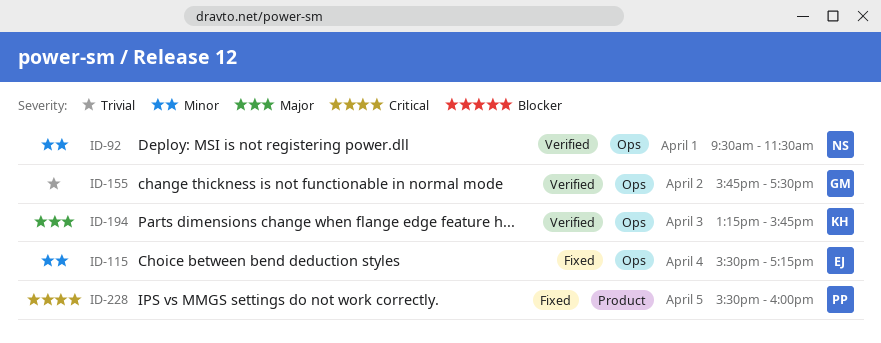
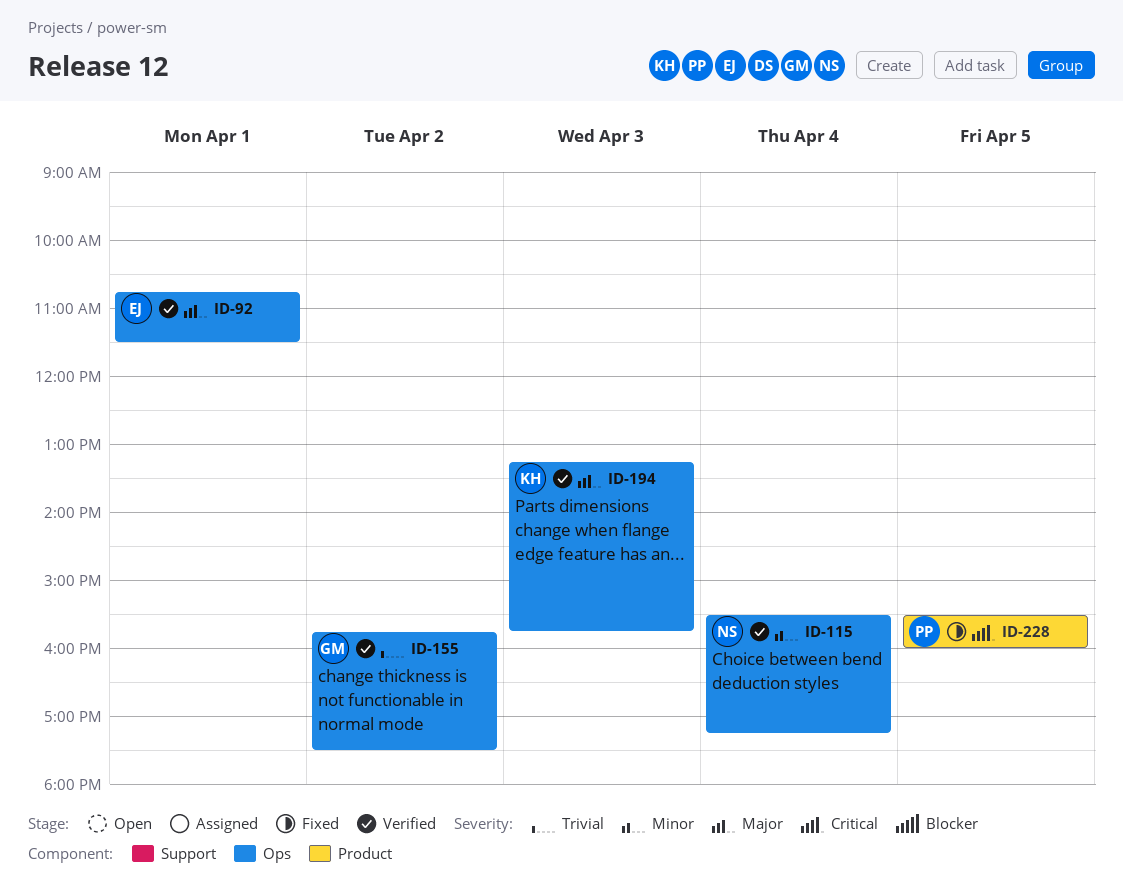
ID-92, owner: NS -> EJ
ID-92, priority: Minor -> Major
ID-92, begins: 09:30 -> 10:45
ID-115, status: Fixed -> Verified
ID-115, owner: EJ -> NS

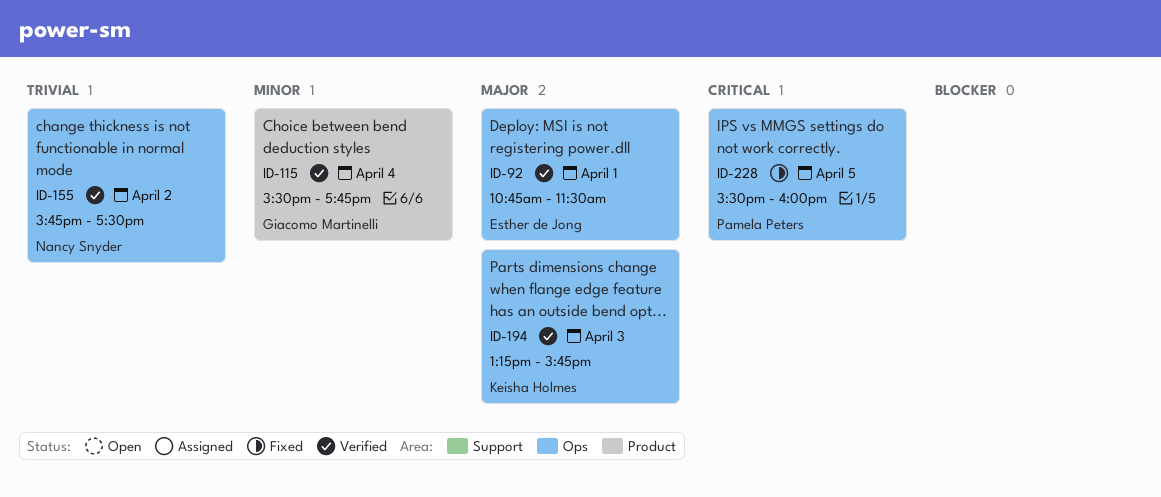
ID-115, owner: Nancy Snyder -> Giacomo Martinelli
ID-115, label: Ops -> Product
ID-115, ends: 17:15 -> 17:45
ID-155, owner: Giacomo Martinelli -> Nancy Snyder
ID-228, label: Product -> Ops

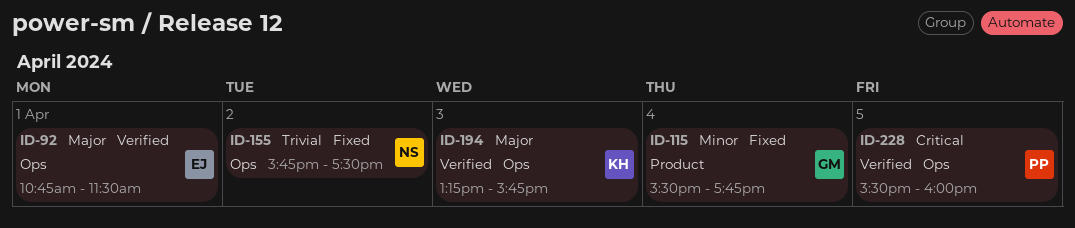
ID-115, status: Verified -> Fixed
ID-155, status: Verified -> Fixed
ID-228, status: Fixed -> Verified

